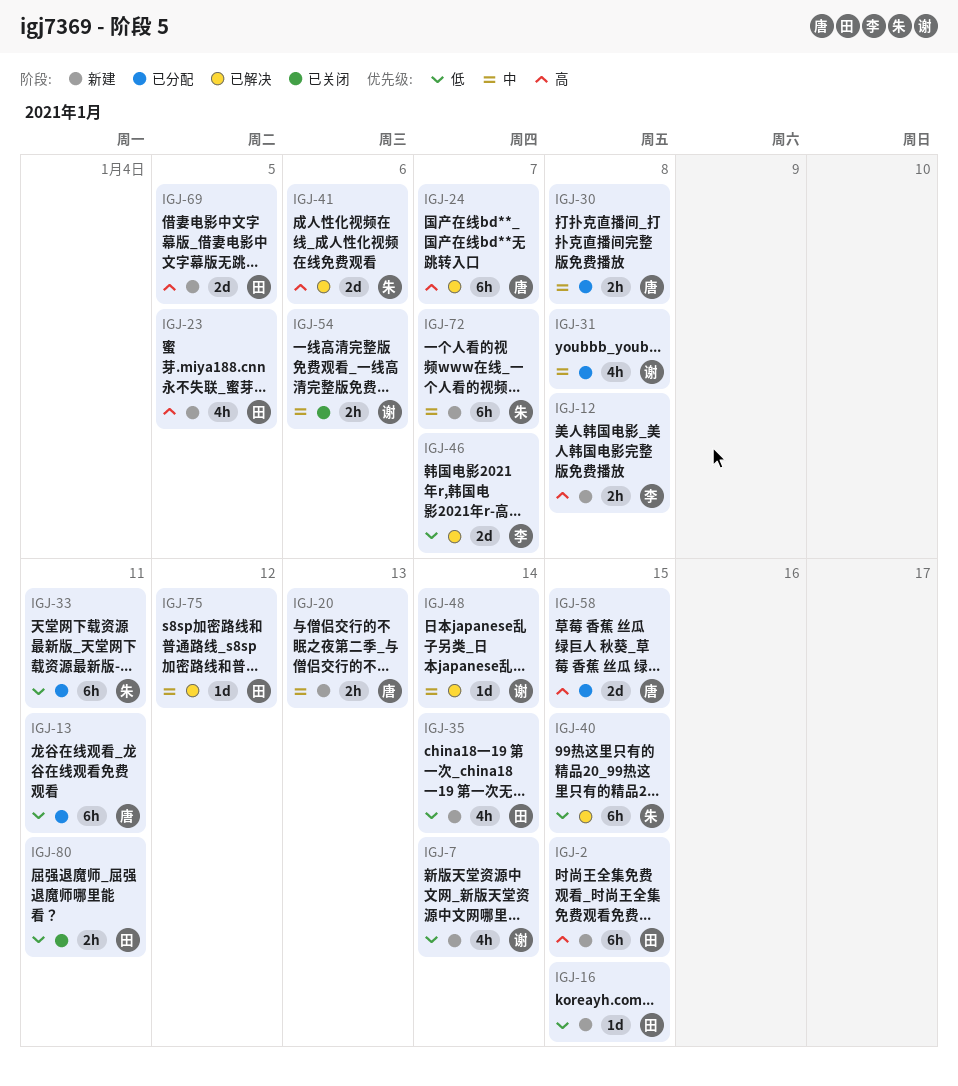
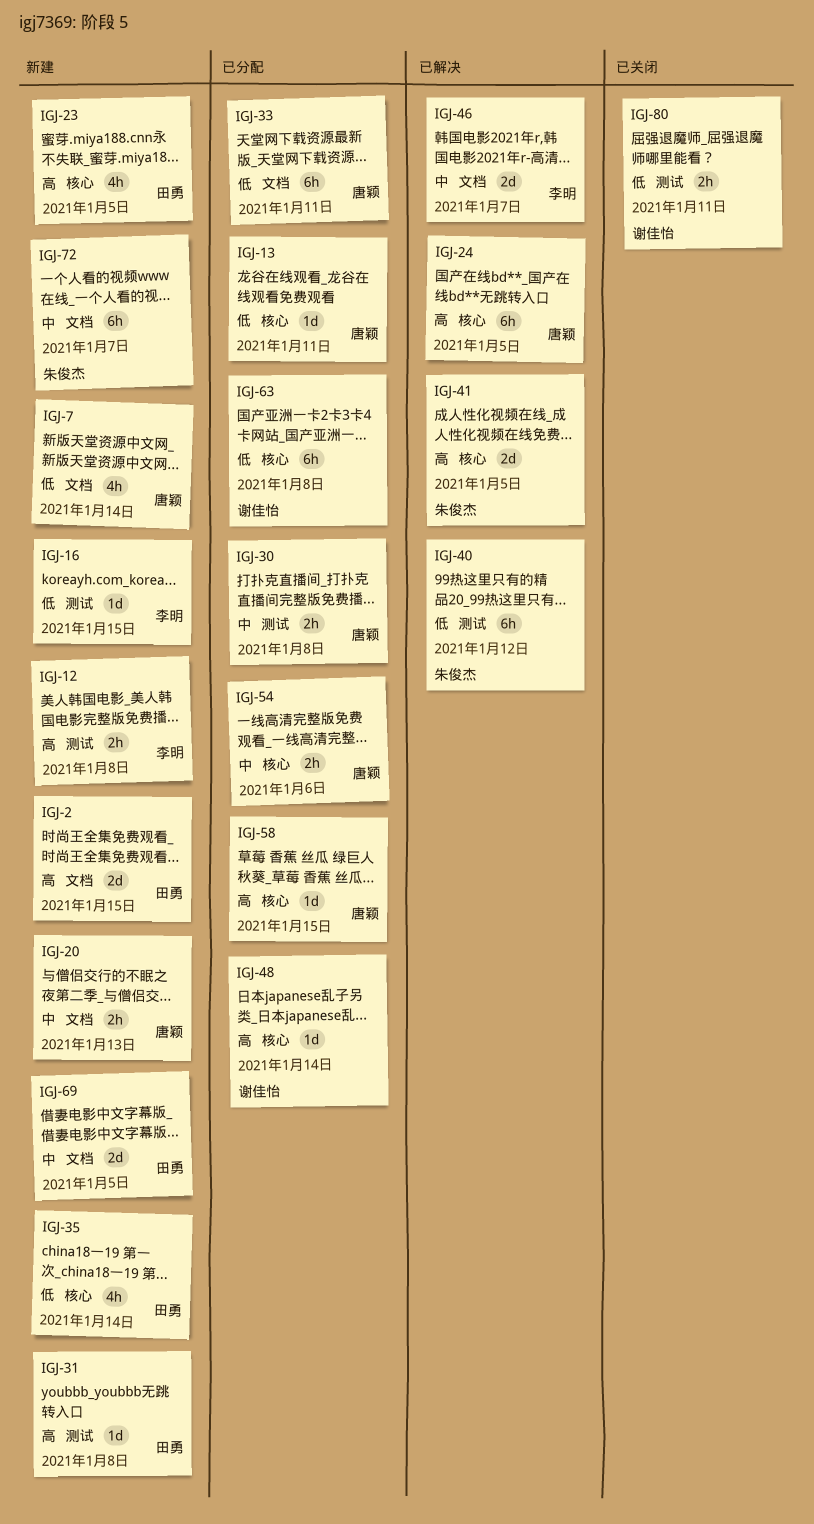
IGJ-2, estimate: 6h -> 2d
IGJ-7, owner: 谢佳怡 -> 唐颖
IGJ-13, estimate: 6h -> 1d
IGJ-16, owner: 田勇 -> 李明
IGJ-24, due: Jan 7 -> Jan 5
IGJ-31, status: 已分配 -> 新建
IGJ-31, owner: 谢佳怡 -> 田勇
IGJ-31, priority: 中 -> 高
IGJ-31, estimate: 4h -> 1d
IGJ-33, owner: 朱俊杰 -> 唐颖
IGJ-40, due: Jan 15 -> Jan 12
IGJ-41, due: Jan 6 -> Jan 5
IGJ-46, priority: 低 -> 中
IGJ-48, status: 已解决 -> 已分配
IGJ-48, priority: 中 -> 高
IGJ-54, status: 已关闭 -> 已分配
IGJ-54, owner: 谢佳怡 -> 唐颖
IGJ-58, estimate: 2d -> 1d
IGJ-63: none -> present
IGJ-69, priority: 高 -> 中
IGJ-75: present -> none
IGJ-80, owner: 田勇 -> 谢佳怡

